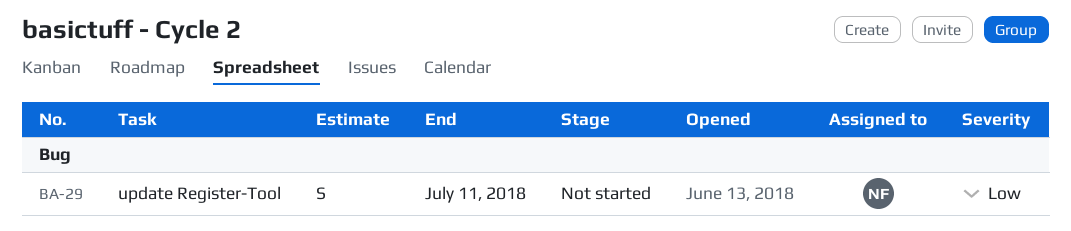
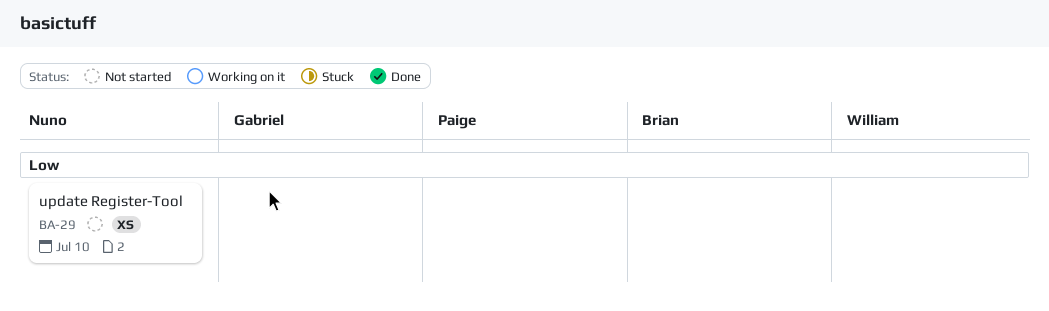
BA-29, estimate: S -> XS
BA-29, due: Jul 11 -> Jul 10

